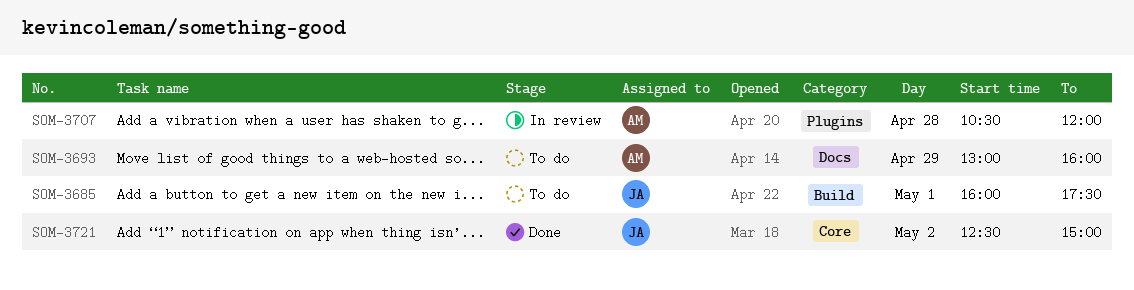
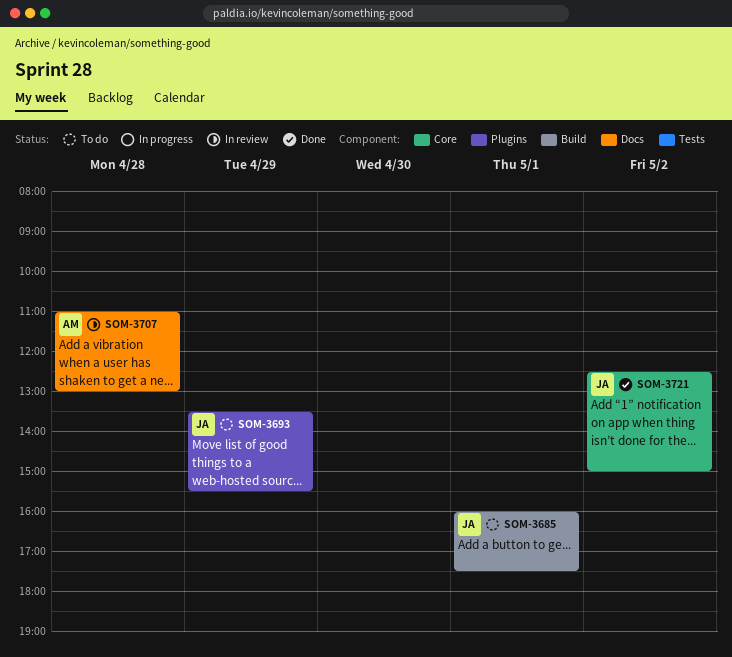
SOM-3693, owner: AM -> JA
SOM-3693, label: Docs -> Plugins
SOM-3693, begins: 13:00 -> 13:30
SOM-3693, ends: 16:00 -> 15:30
SOM-3707, label: Plugins -> Docs
SOM-3707, begins: 10:30 -> 11:00
SOM-3707, ends: 12:00 -> 13:00

